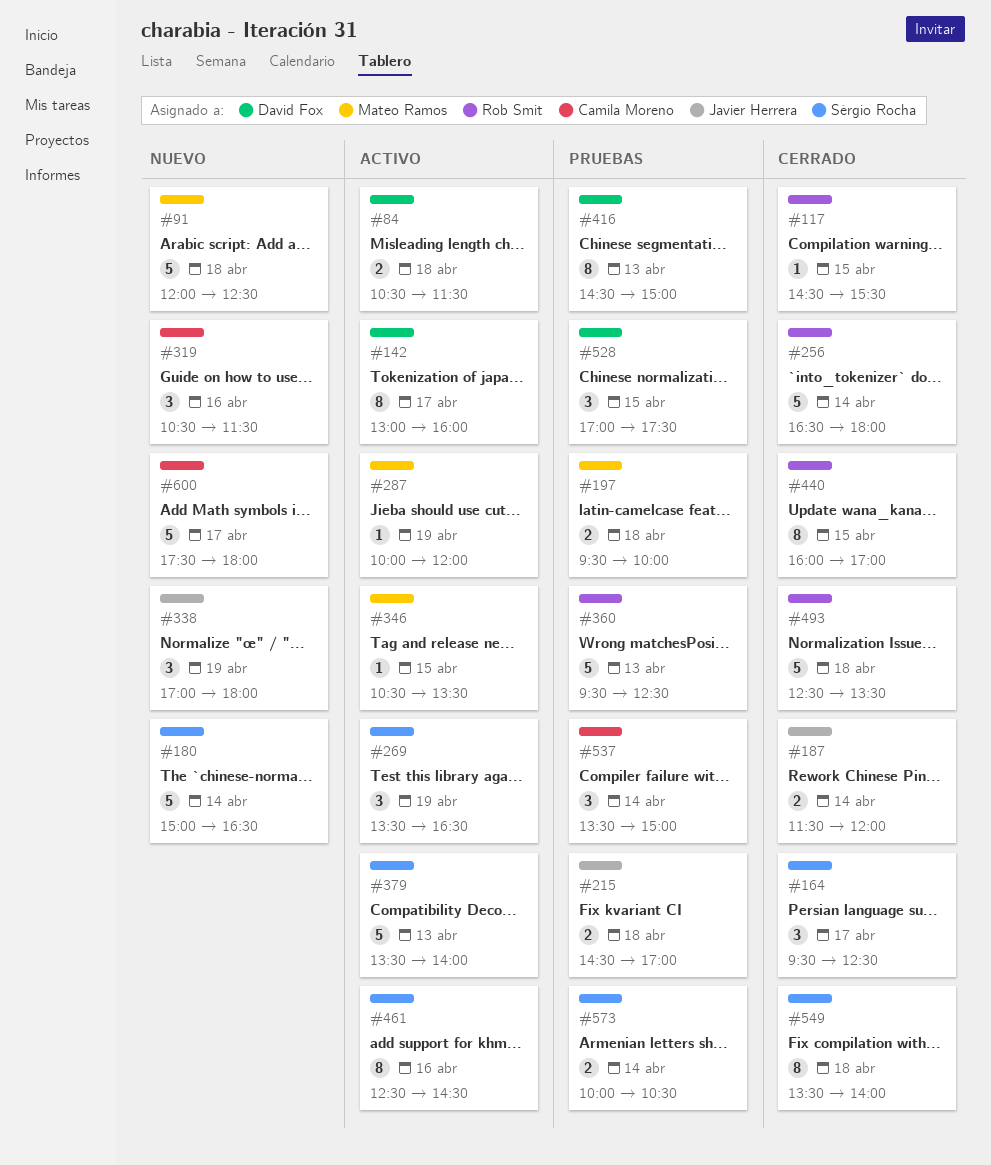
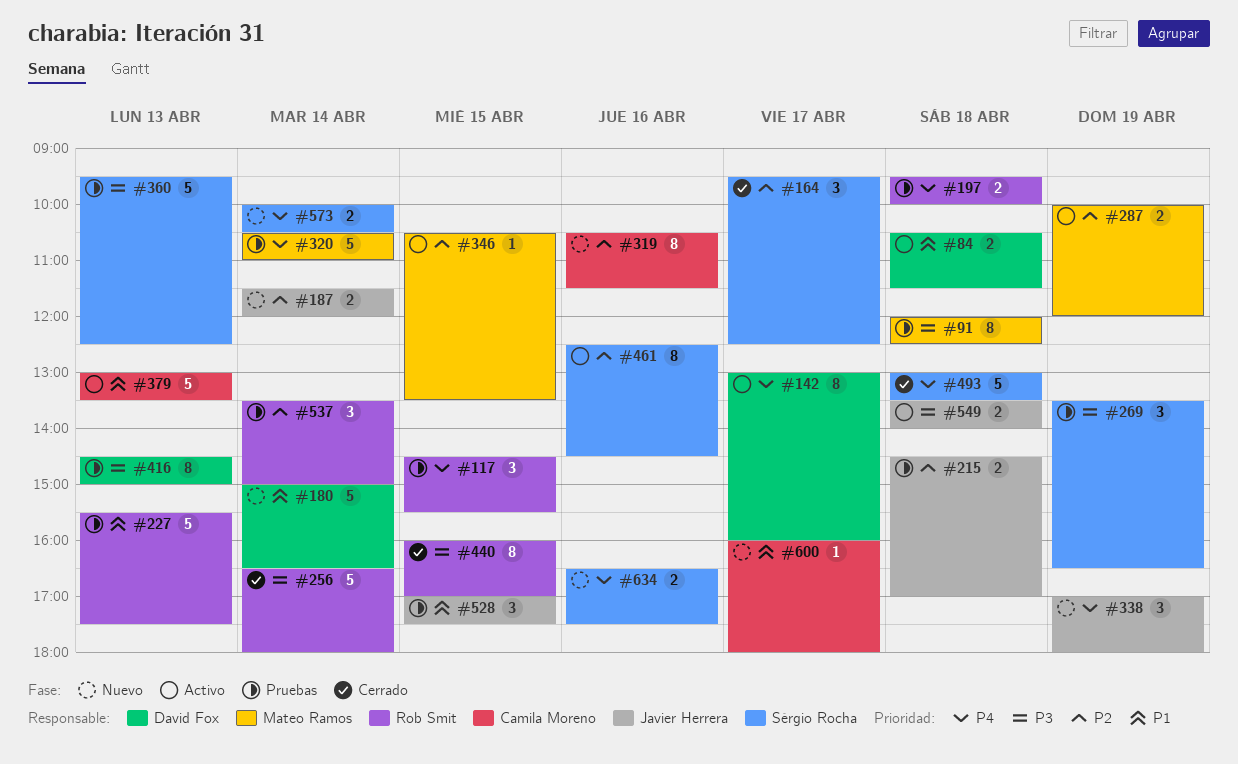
#91, status: Nuevo -> Pruebas
#91, estimate: 5 -> 8
#117, status: Cerrado -> Pruebas
#117, estimate: 1 -> 3
#180, owner: Sérgio Rocha -> David Fox
#187, status: Cerrado -> Nuevo
#197, owner: Mateo Ramos -> Rob Smit
#227: none -> present
#269, status: Activo -> Pruebas
#287, estimate: 1 -> 2
#319, estimate: 3 -> 8
#320: none -> present
#360, owner: Rob Smit -> Sérgio Rocha
#379, owner: Sérgio Rocha -> Camila Moreno
#379, begins: 13:30 -> 13:00
#379, ends: 14:00 -> 13:30
#493, owner: Rob Smit -> Sérgio Rocha
#493, begins: 12:30 -> 13:00
#528, owner: David Fox -> Javier Herrera
#537, owner: Camila Moreno -> Rob Smit
#549, status: Cerrado -> Activo
#549, owner: Sérgio Rocha -> Javier Herrera
#549, estimate: 8 -> 2
#573, status: Pruebas -> Nuevo
#600, estimate: 5 -> 1
#600, begins: 17:30 -> 16:00
#634: none -> present

